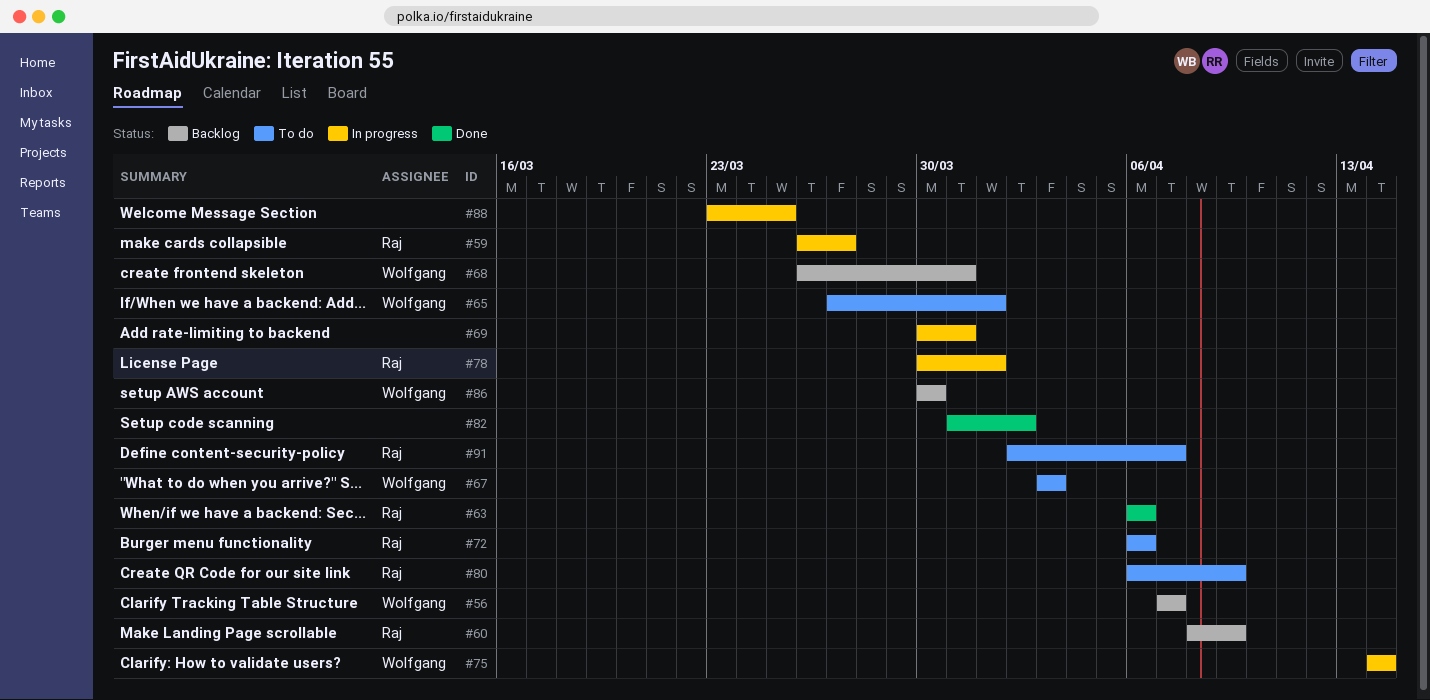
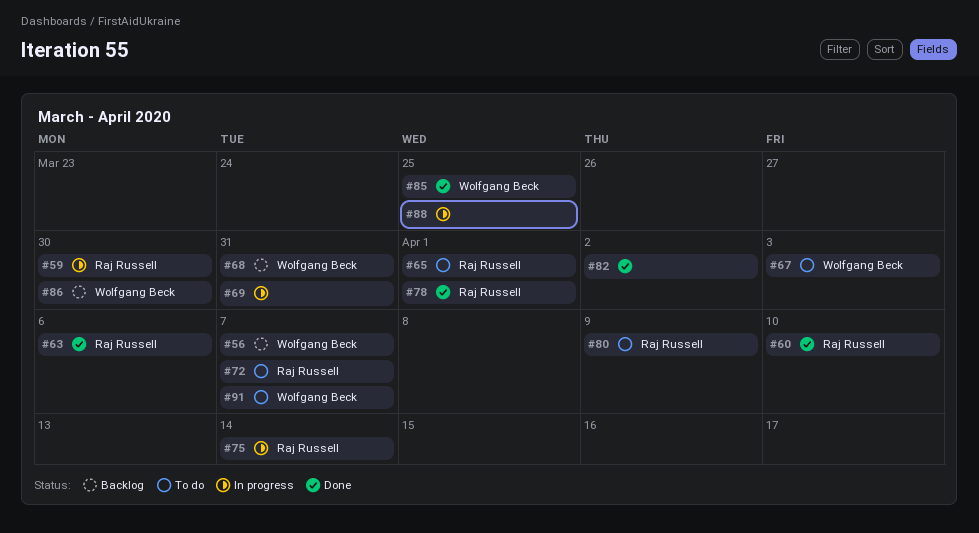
#59, due: Mar 27 -> Mar 30
#60, status: Backlog -> Done
#60, due: Apr 9 -> Apr 10
#65, owner: Wolfgang Beck -> Raj Russell
#72, due: Apr 6 -> Apr 7
#75, owner: Wolfgang Beck -> Raj Russell
#78, status: In progress -> Done
#85: none -> present
#91, owner: Raj Russell -> Wolfgang Beck

